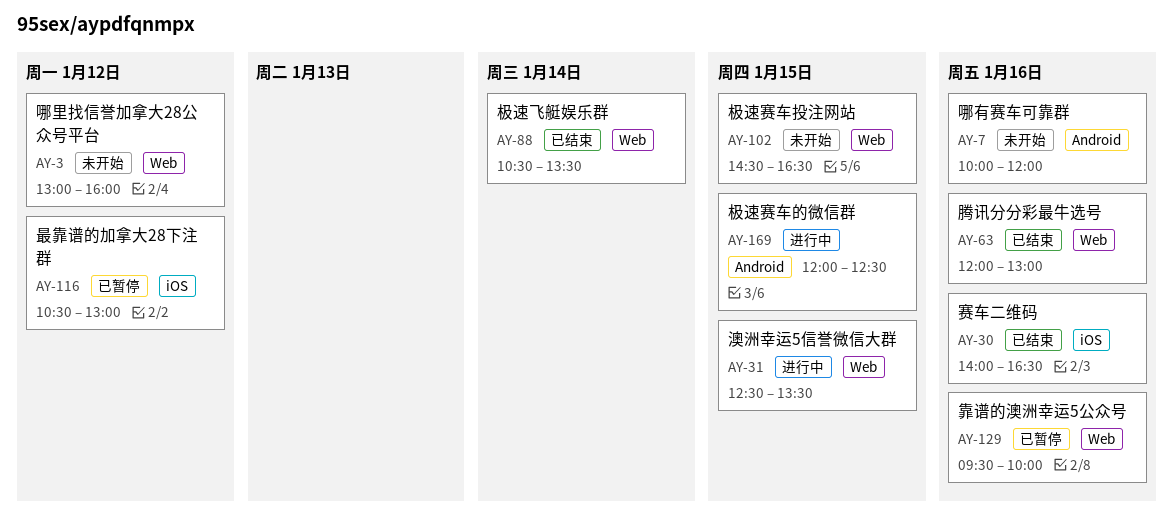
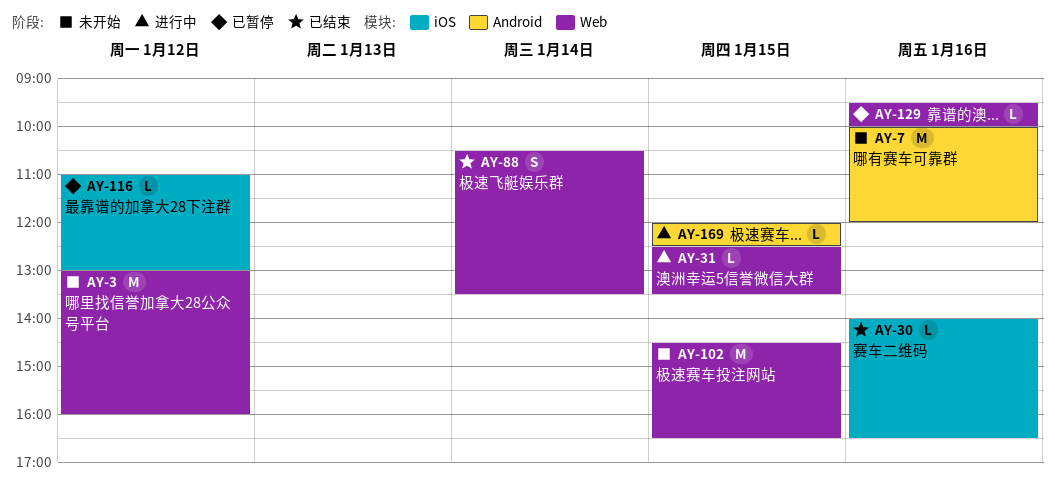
AY-63: present -> none
AY-116, begins: 10:30 -> 11:00

